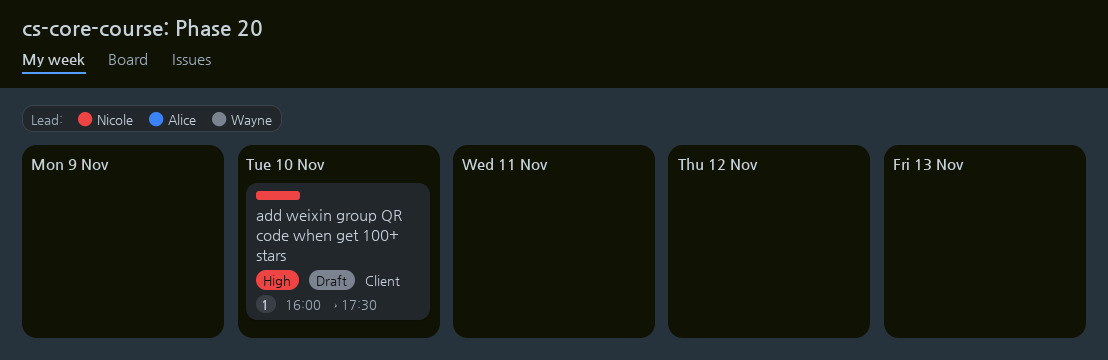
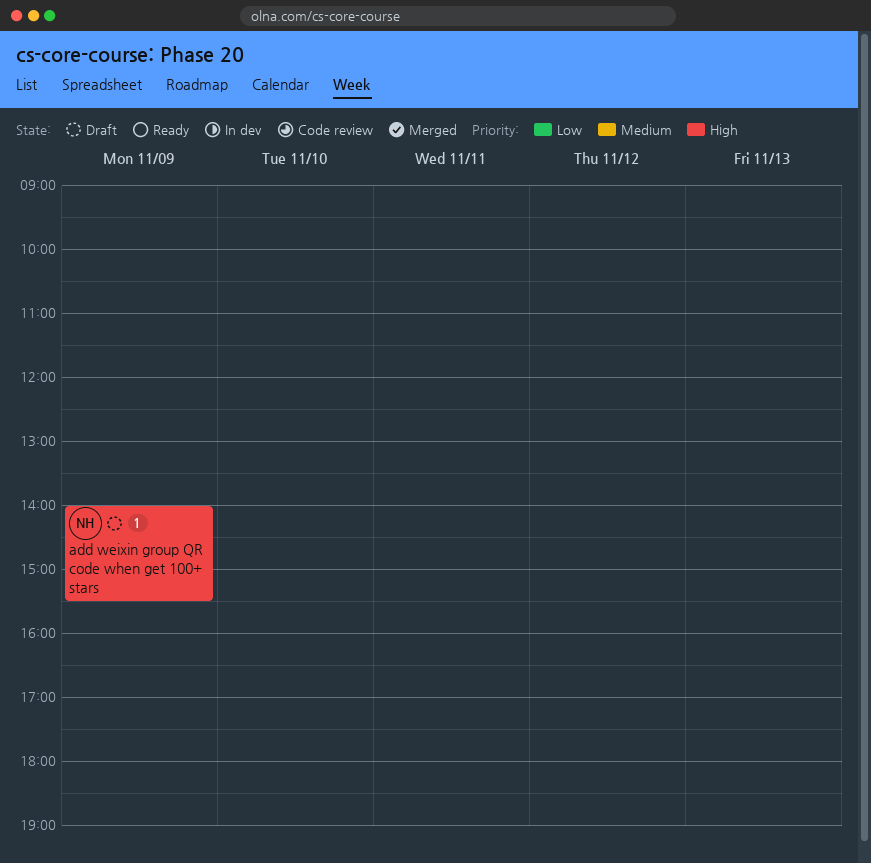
add weixin group QR code when get 100+ stars, day: Nov 10 -> Nov 9
add weixin group QR code when get 100+ stars, begins: 16:00 -> 14:00
add weixin group QR code when get 100+ stars, ends: 17:30 -> 15:30

